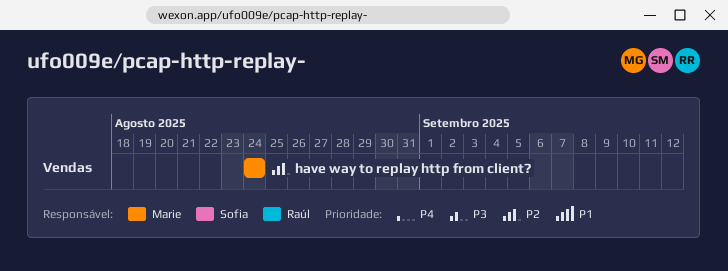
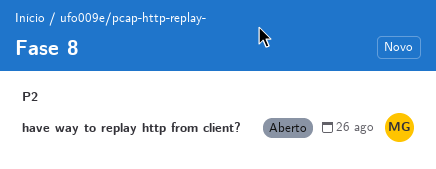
have way to replay http from client?, due: Aug 24 -> Aug 26

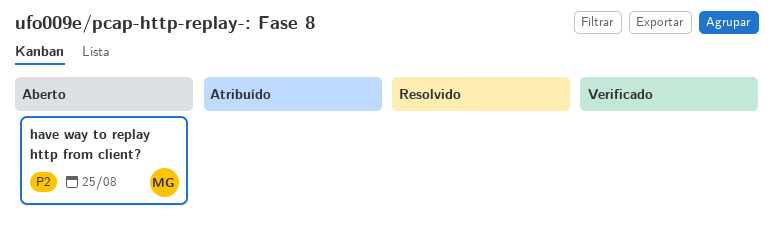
have way to replay http from client?, due: Aug 26 -> Aug 25

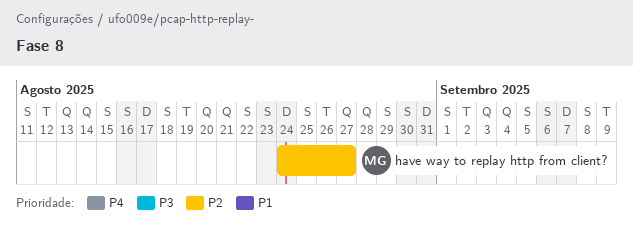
have way to replay http from client?, due: Aug 25 -> Aug 27

